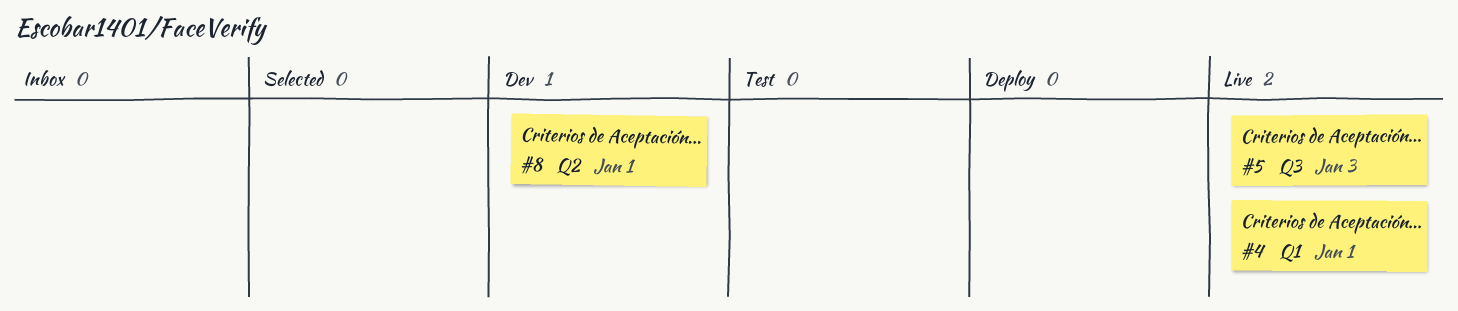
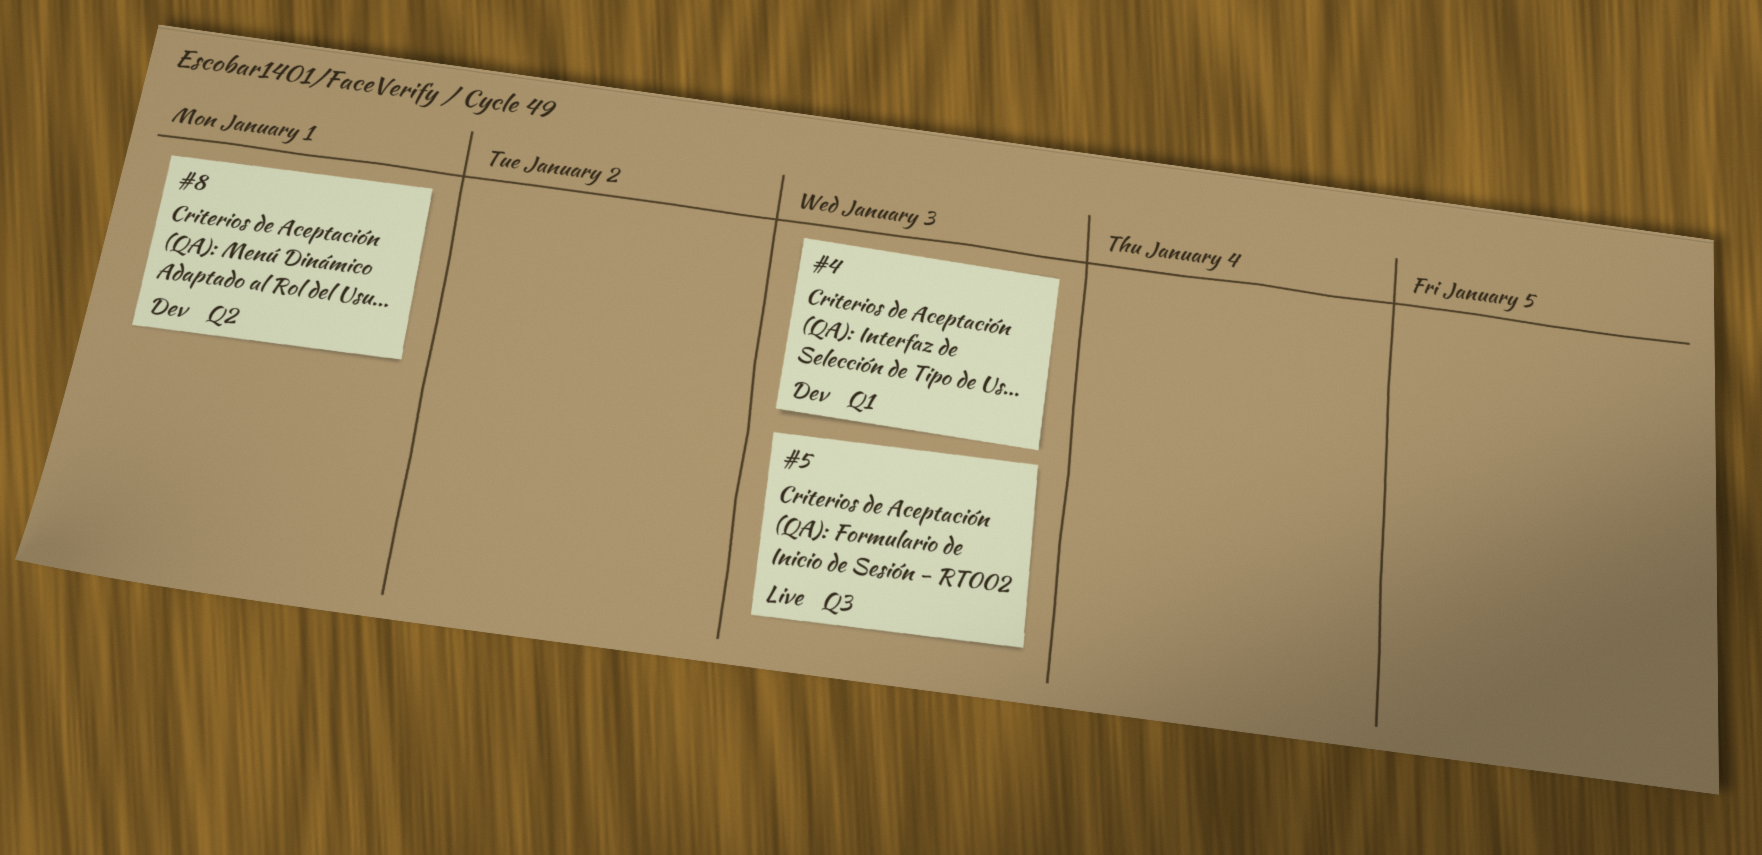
#4, status: Live -> Dev
#4, due: Jan 1 -> Jan 3

